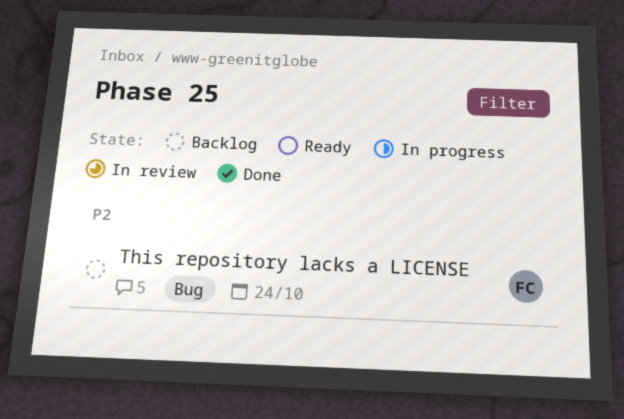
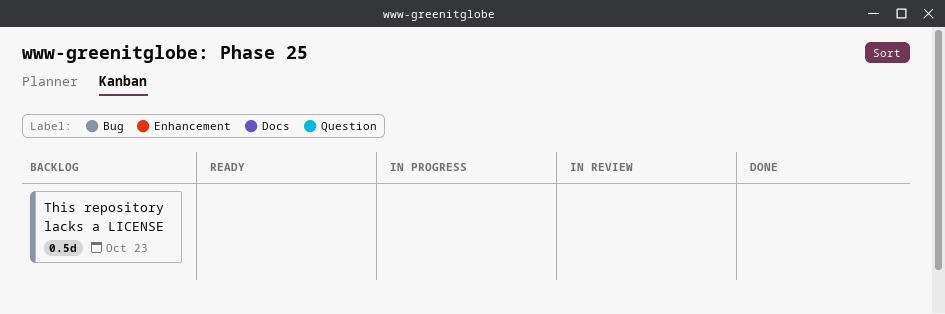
This repository lacks a LICENSE, due: Oct 24 -> Oct 23

